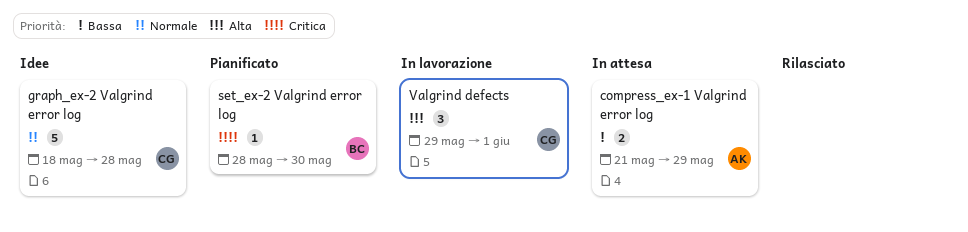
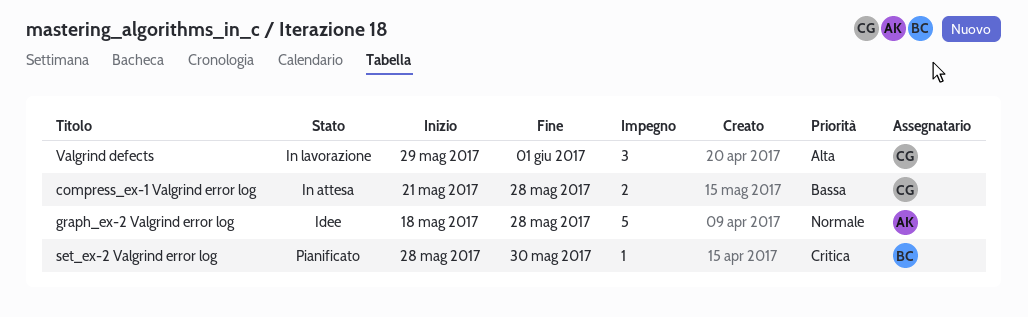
compress_ex-1 Valgrind error log, owner: AK -> CG
compress_ex-1 Valgrind error log, due: May 29 -> May 28
graph_ex-2 Valgrind error log, owner: CG -> AK

